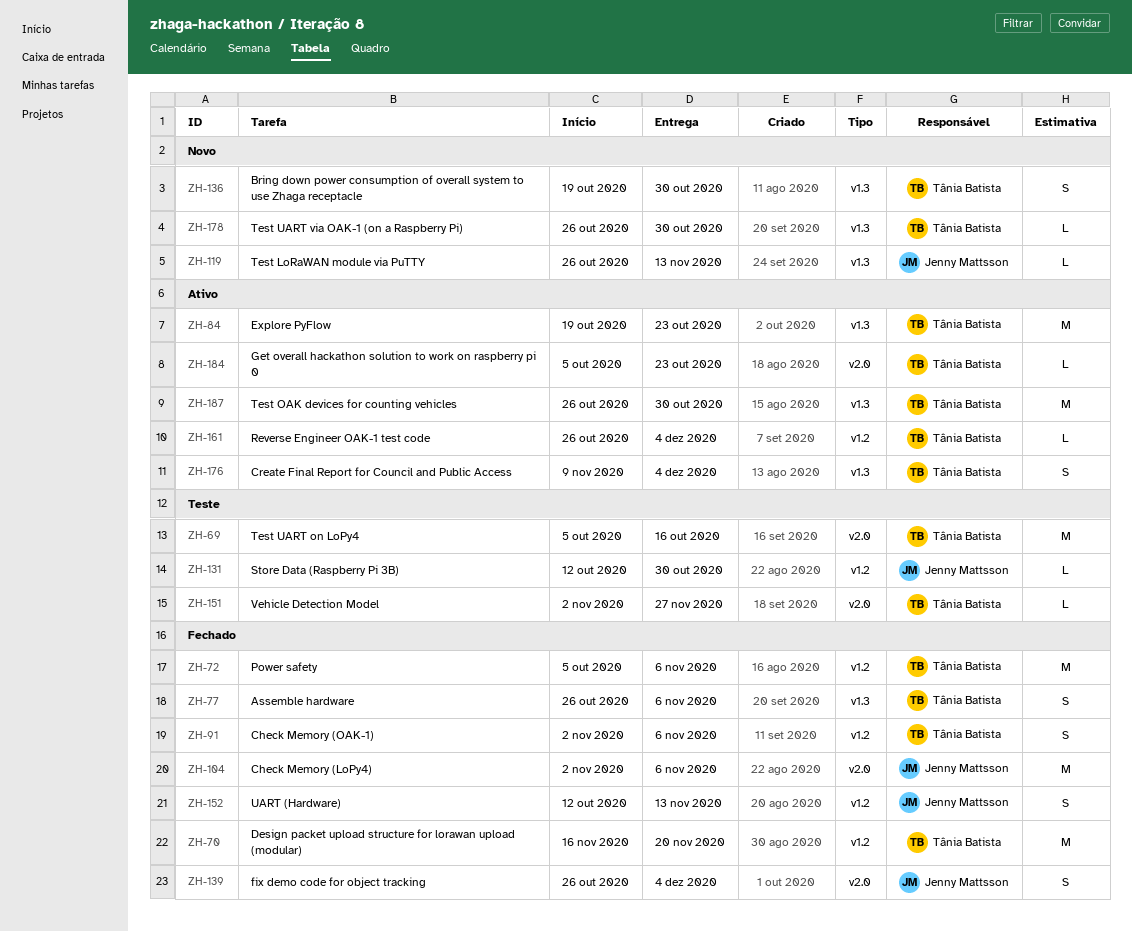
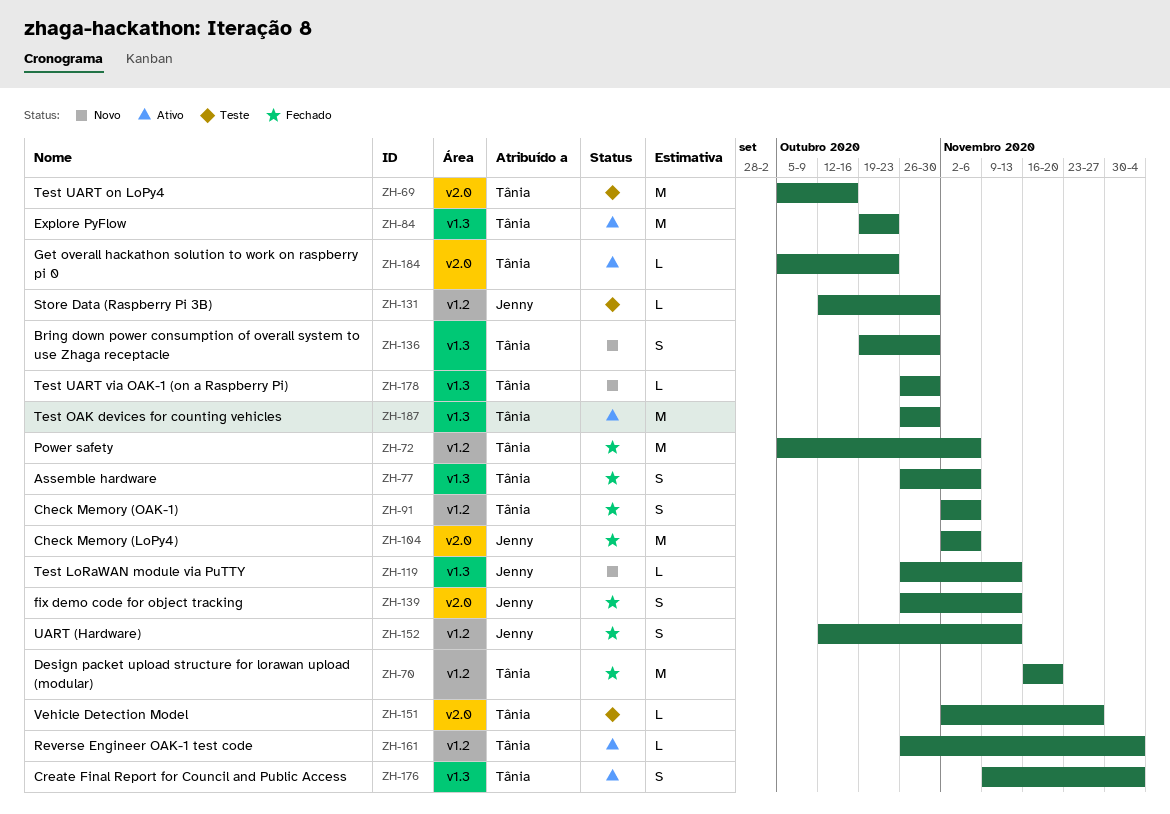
ZH-139, due: Dec 4 -> Nov 13

